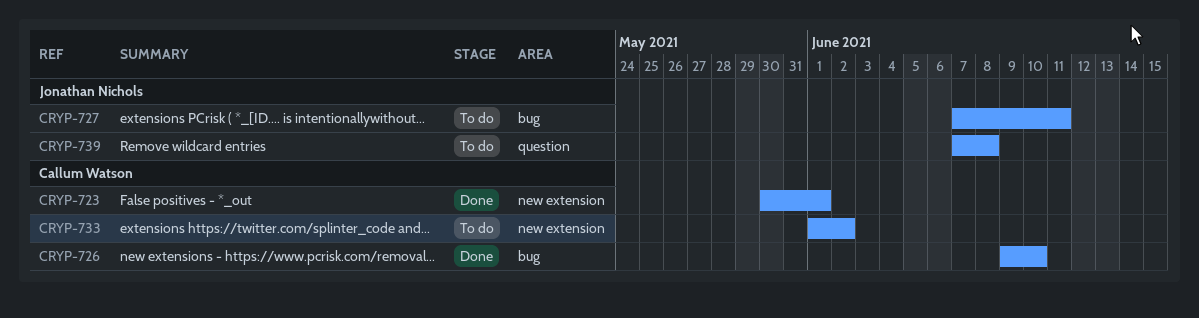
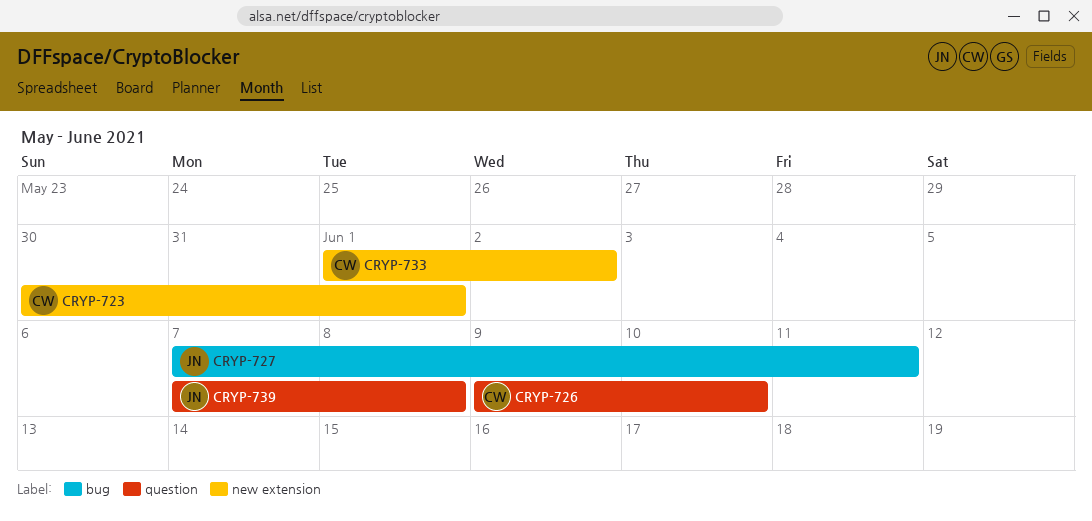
CRYP-726, label: bug -> question

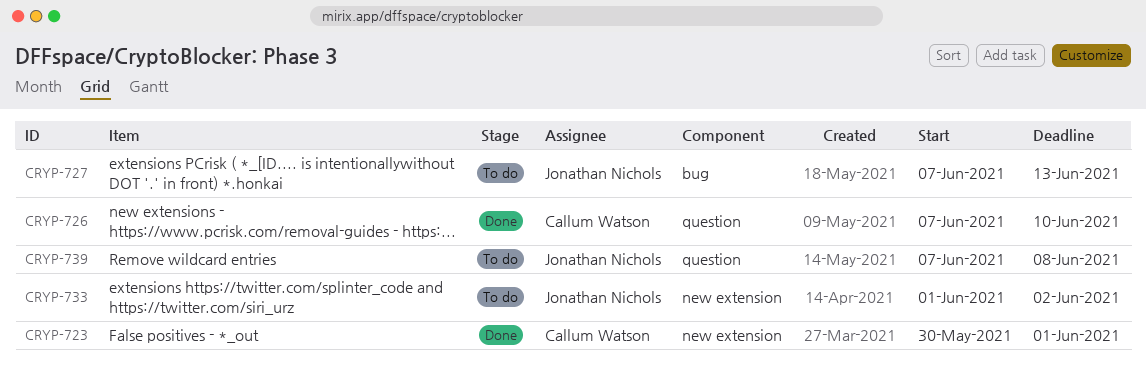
CRYP-726, start: Jun 9 -> Jun 7
CRYP-727, due: Jun 11 -> Jun 13
CRYP-733, owner: Callum Watson -> Jonathan Nichols

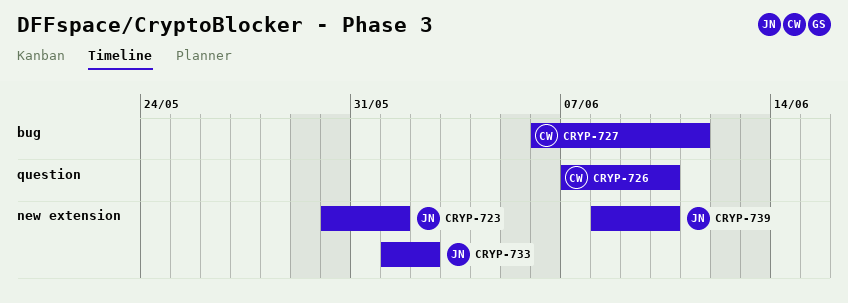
CRYP-723, owner: Callum Watson -> Jonathan Nichols
CRYP-727, owner: Jonathan Nichols -> Callum Watson
CRYP-727, start: Jun 7 -> Jun 6
CRYP-727, due: Jun 13 -> Jun 11
CRYP-739, label: question -> new extension
CRYP-739, start: Jun 7 -> Jun 8
CRYP-739, due: Jun 8 -> Jun 10

